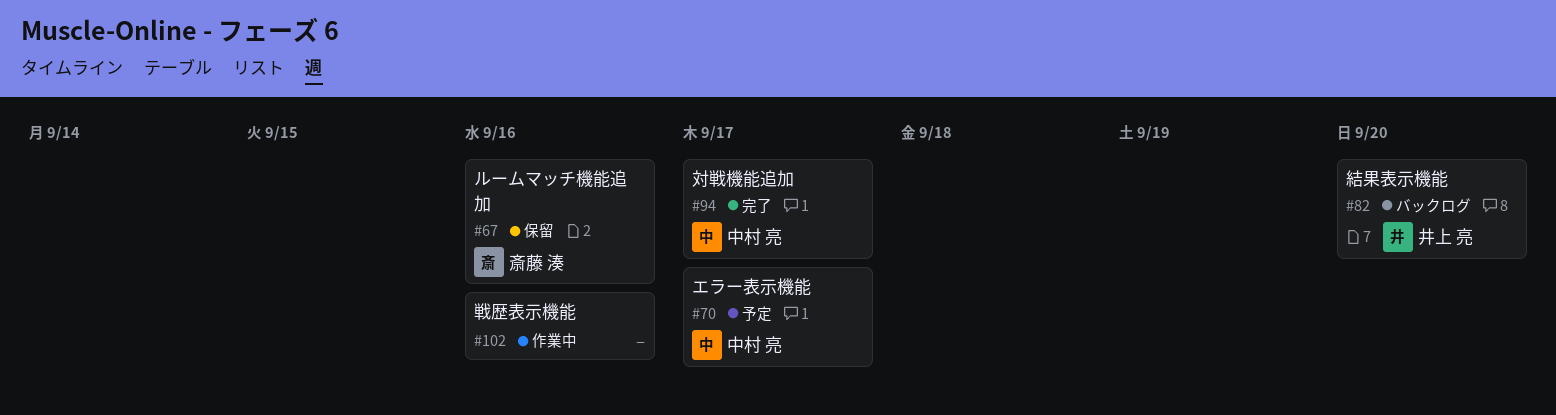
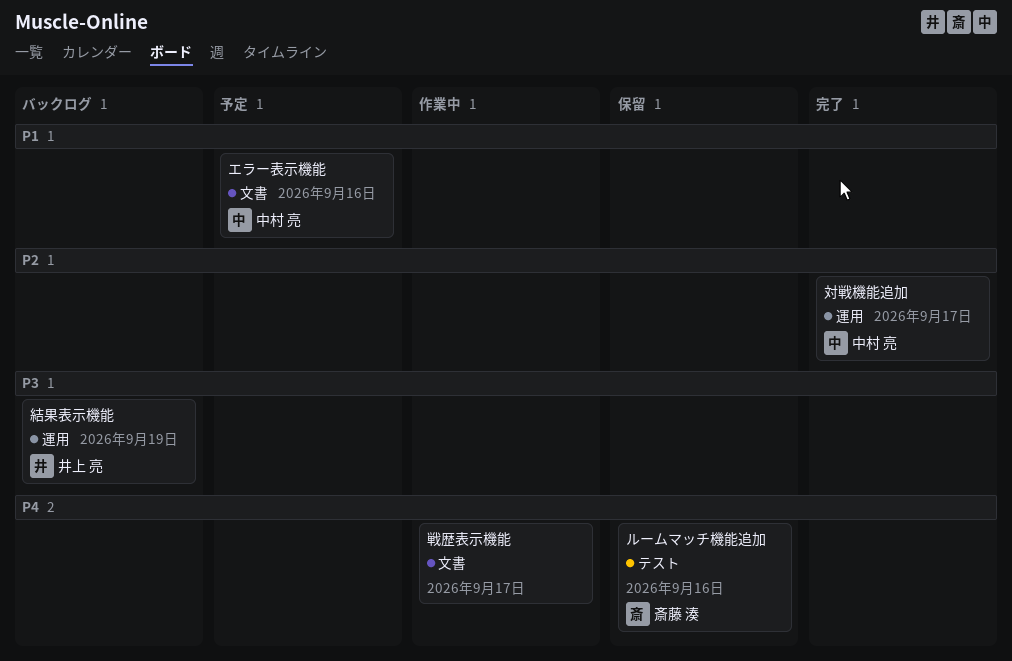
エラー表示機能, due: Sep 17 -> Sep 16
戦歴表示機能, due: Sep 16 -> Sep 17
結果表示機能, due: Sep 20 -> Sep 19

